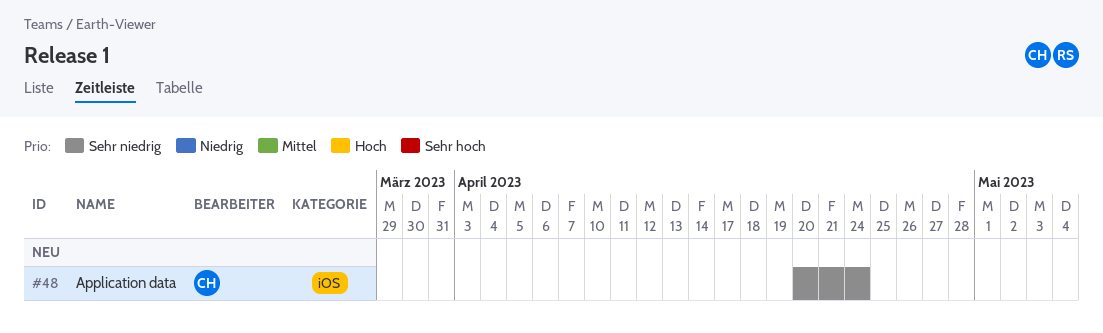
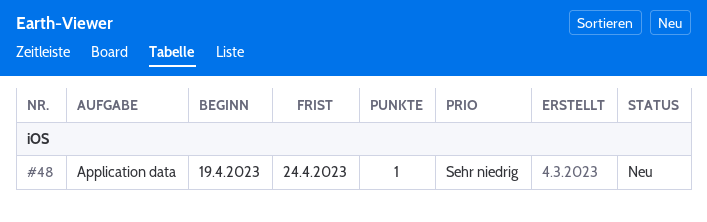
#48, start: Apr 20 -> Apr 19

